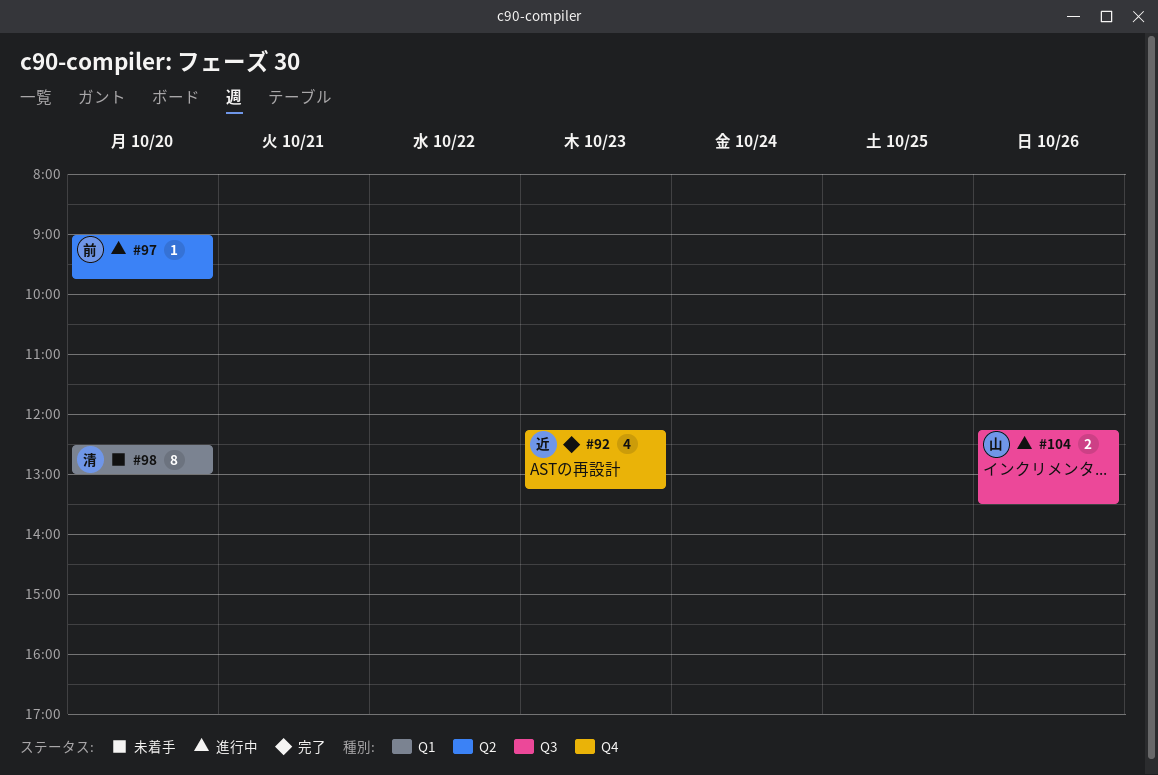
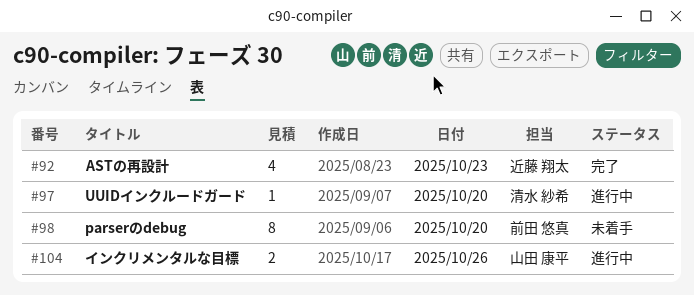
#97, owner: 前田 悠真 -> 清水 紗希
#98, owner: 清水 紗希 -> 前田 悠真

